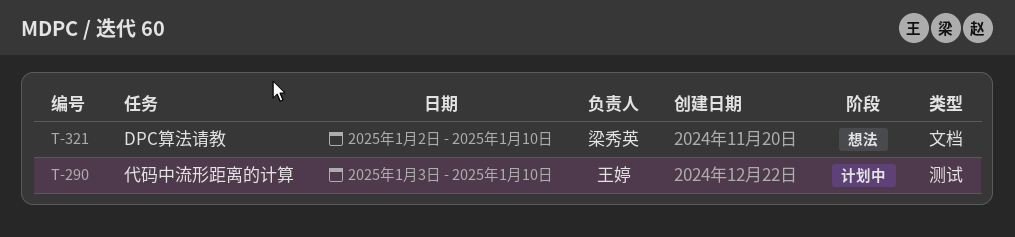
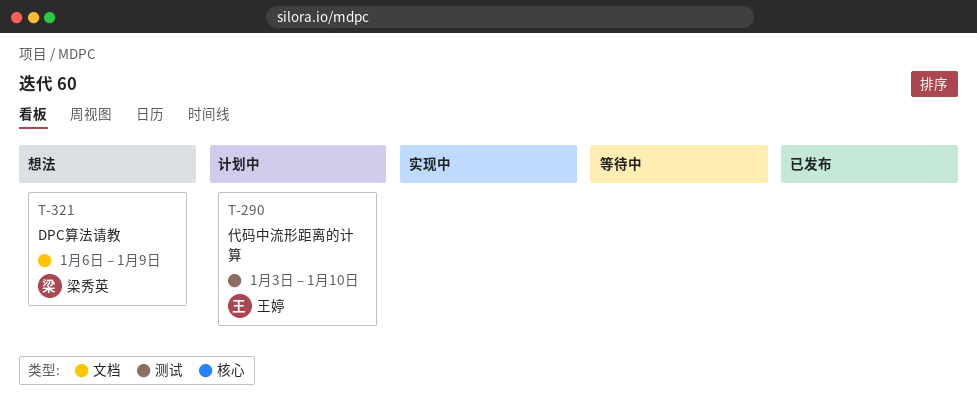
T-321, start: Jan 2 -> Jan 6
T-321, due: Jan 10 -> Jan 9

